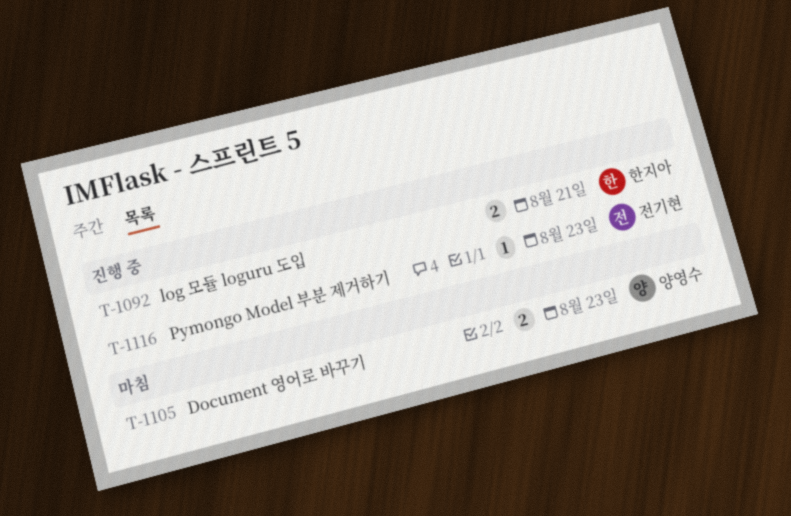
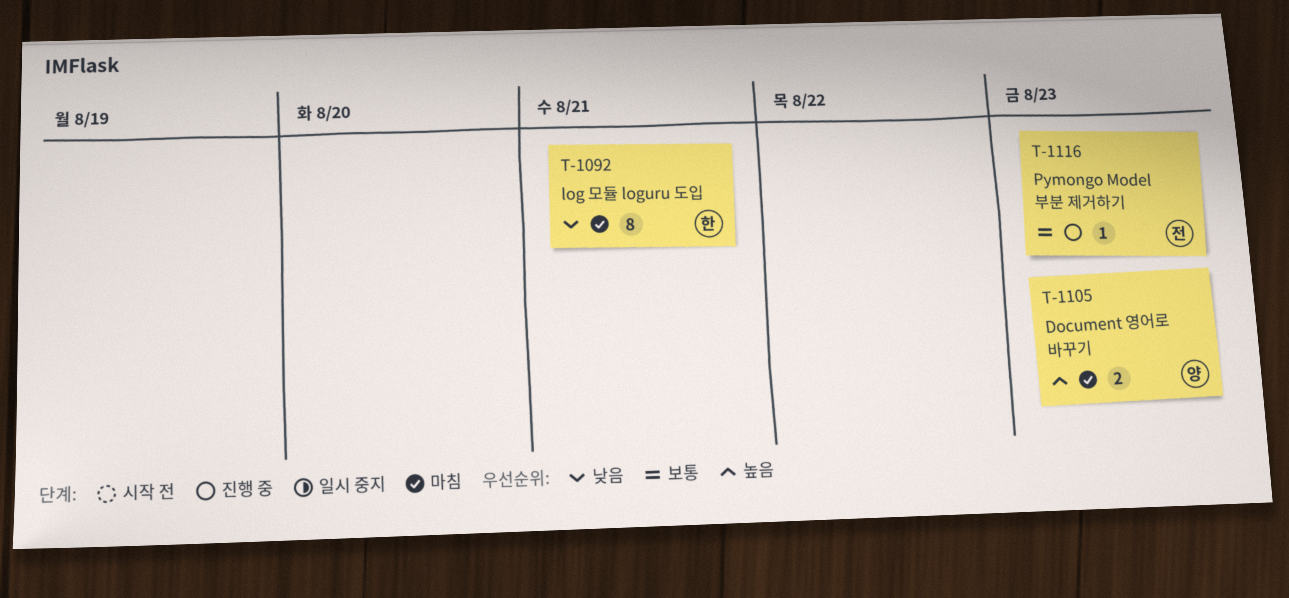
T-1092, status: 진행 중 -> 마침
T-1092, estimate: 2 -> 8

